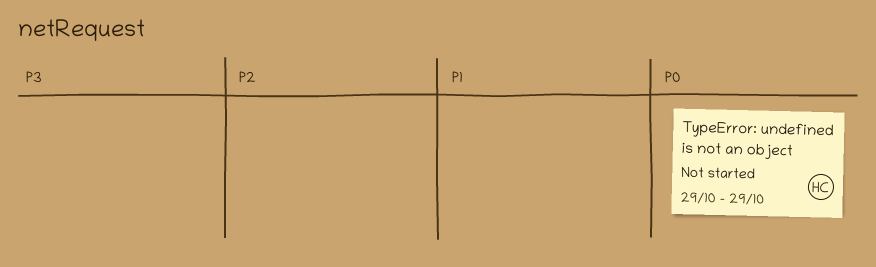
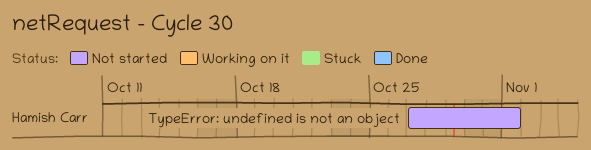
TypeError: undefined is not an object, start: Oct 29 -> Oct 27
TypeError: undefined is not an object, due: Oct 29 -> Nov 1

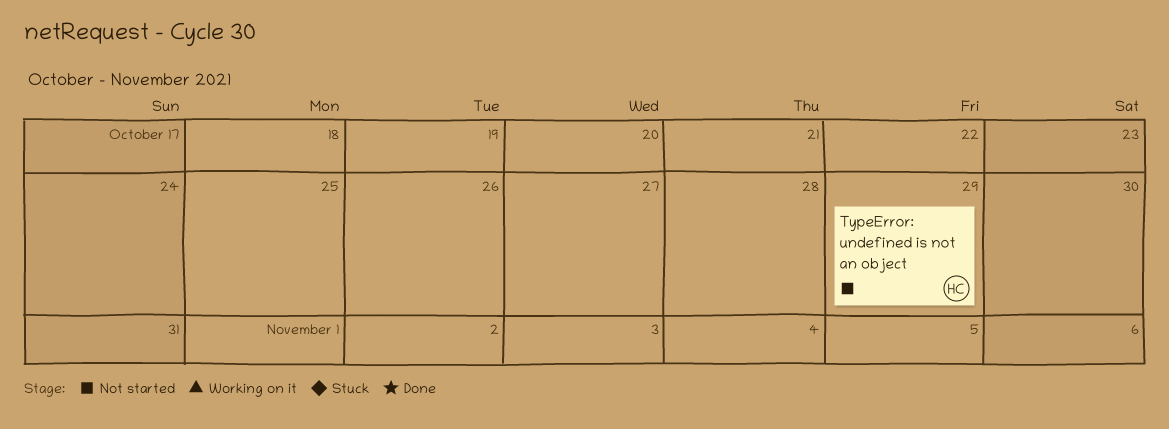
TypeError: undefined is not an object, due: Nov 1 -> Oct 29

